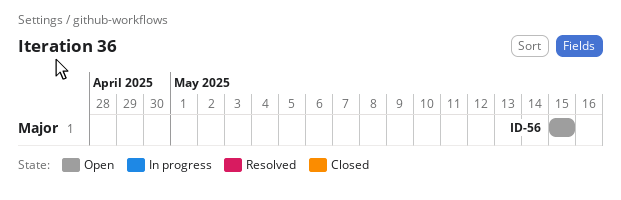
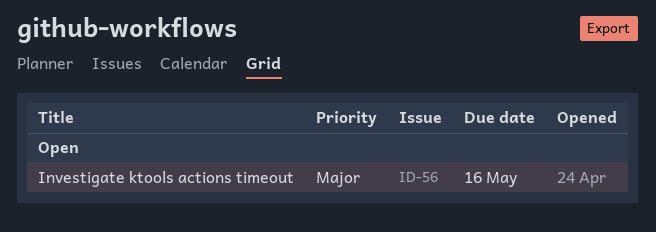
ID-56, due: May 15 -> May 16

